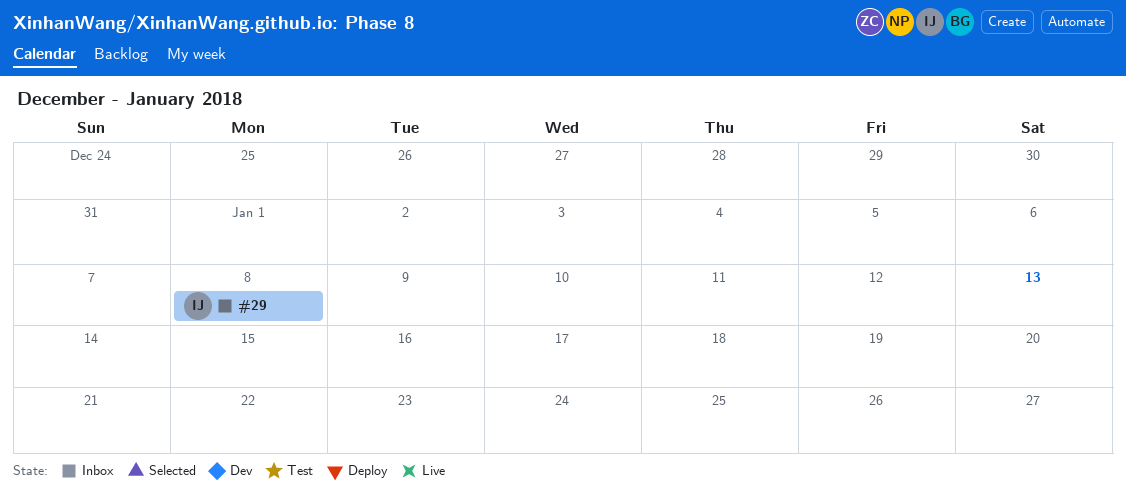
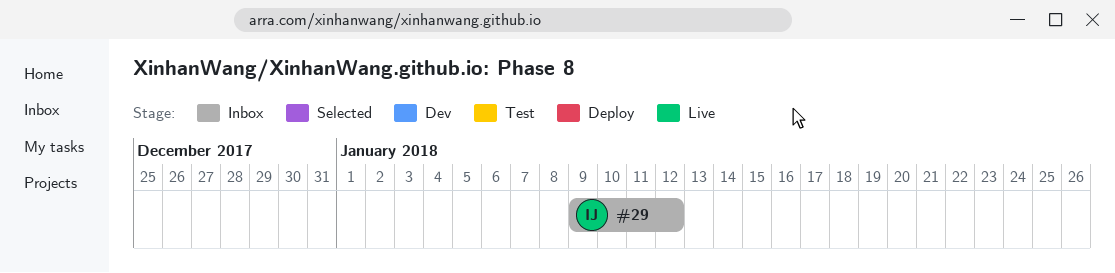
#29, start: Jan 8 -> Jan 9
#29, due: Jan 8 -> Jan 12

